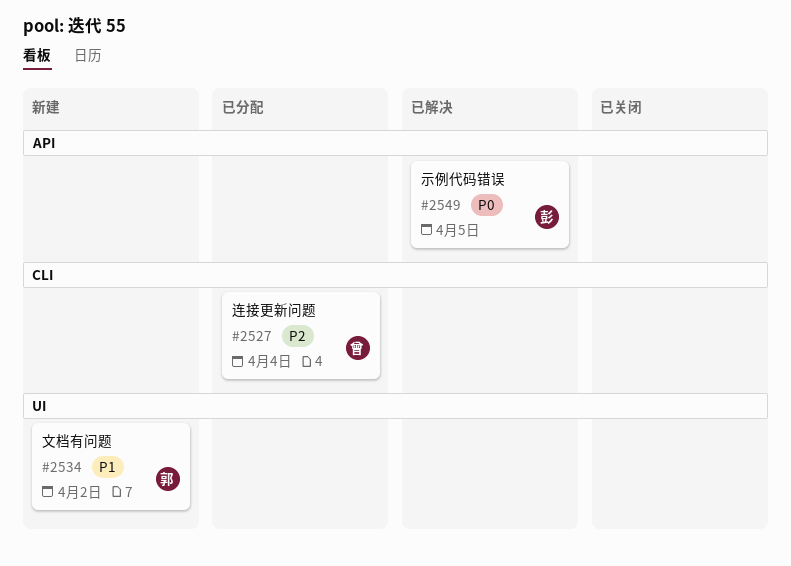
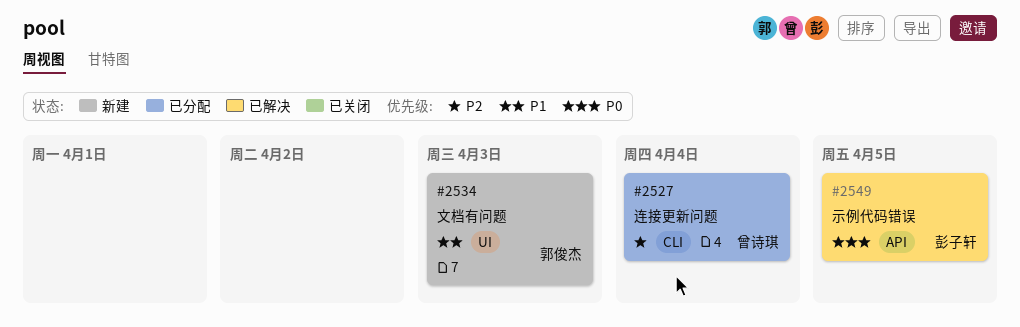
#2534, due: Apr 2 -> Apr 3

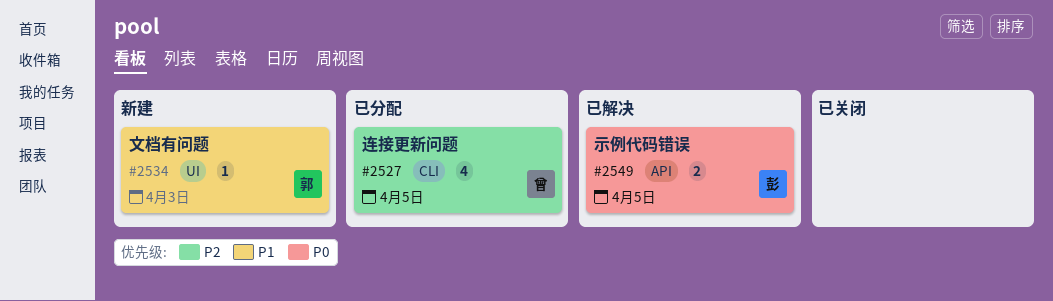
#2527, due: Apr 4 -> Apr 5

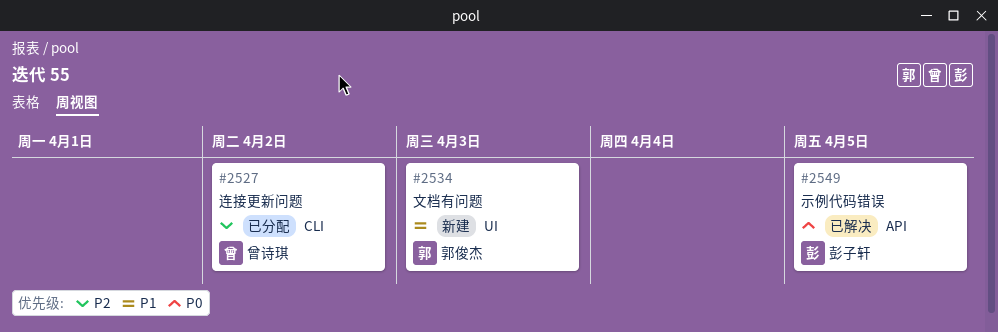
#2527, due: Apr 5 -> Apr 2

